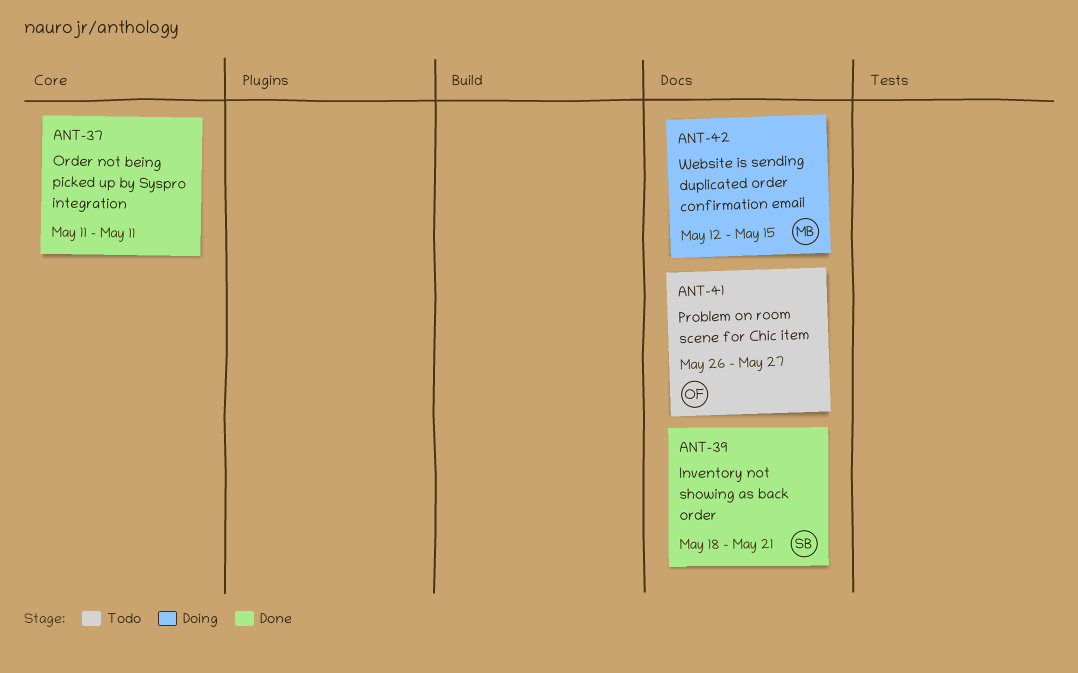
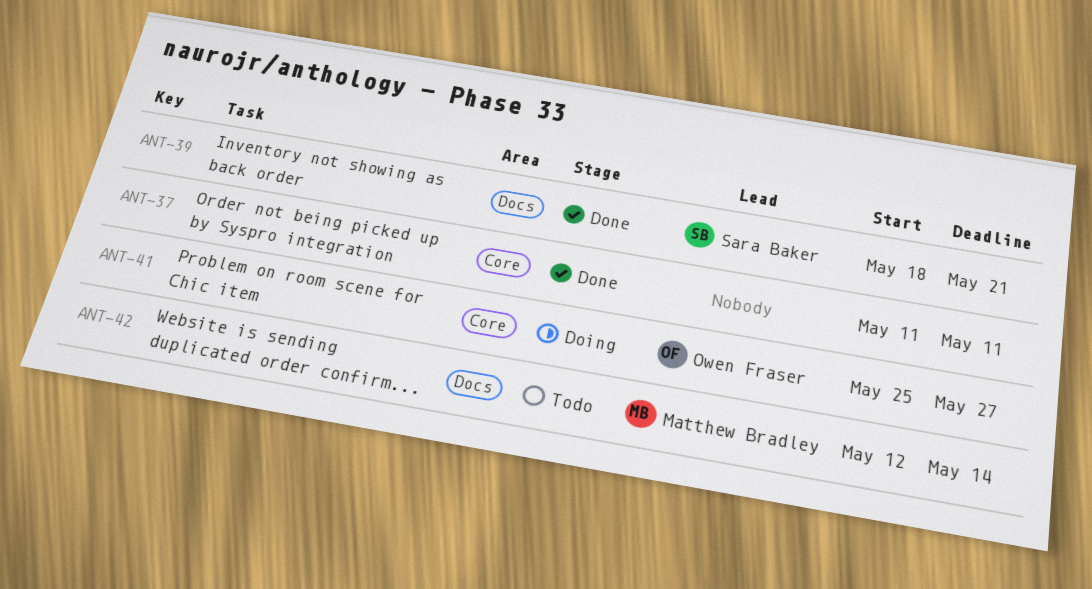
ANT-41, status: Todo -> Doing
ANT-41, label: Docs -> Core
ANT-41, start: May 26 -> May 25
ANT-42, status: Doing -> Todo
ANT-42, due: May 15 -> May 14

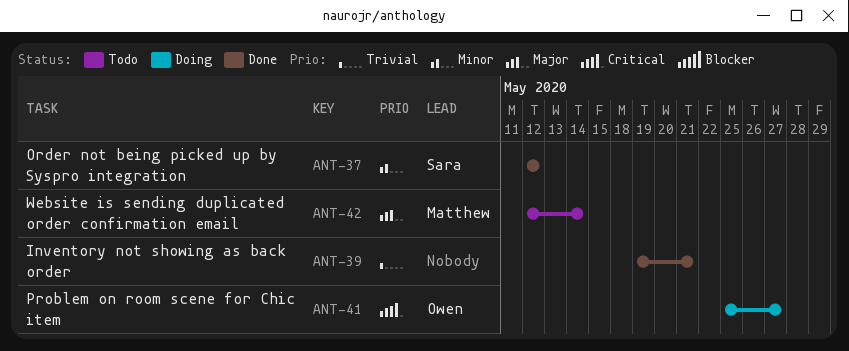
ANT-37, owner: none -> Sara Baker
ANT-37, start: May 11 -> May 12
ANT-37, due: May 11 -> May 12
ANT-39, owner: Sara Baker -> none
ANT-39, start: May 18 -> May 19

